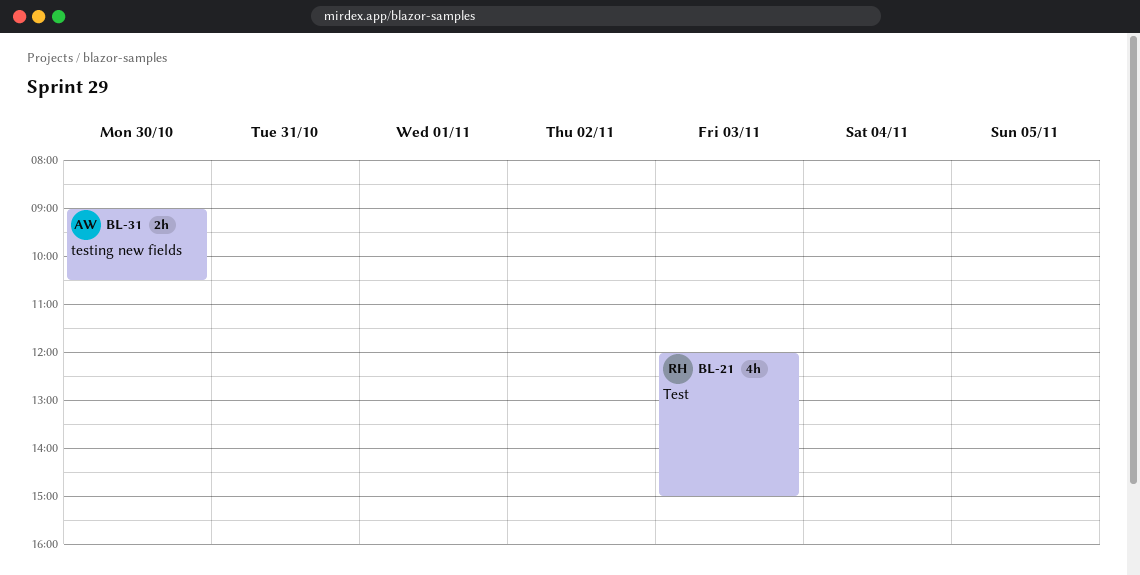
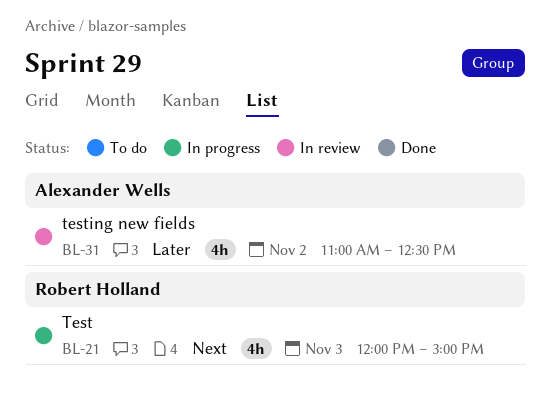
BL-31, estimate: 2h -> 4h
BL-31, day: Oct 30 -> Nov 2
BL-31, begins: 09:00 -> 11:00
BL-31, ends: 10:30 -> 12:30

